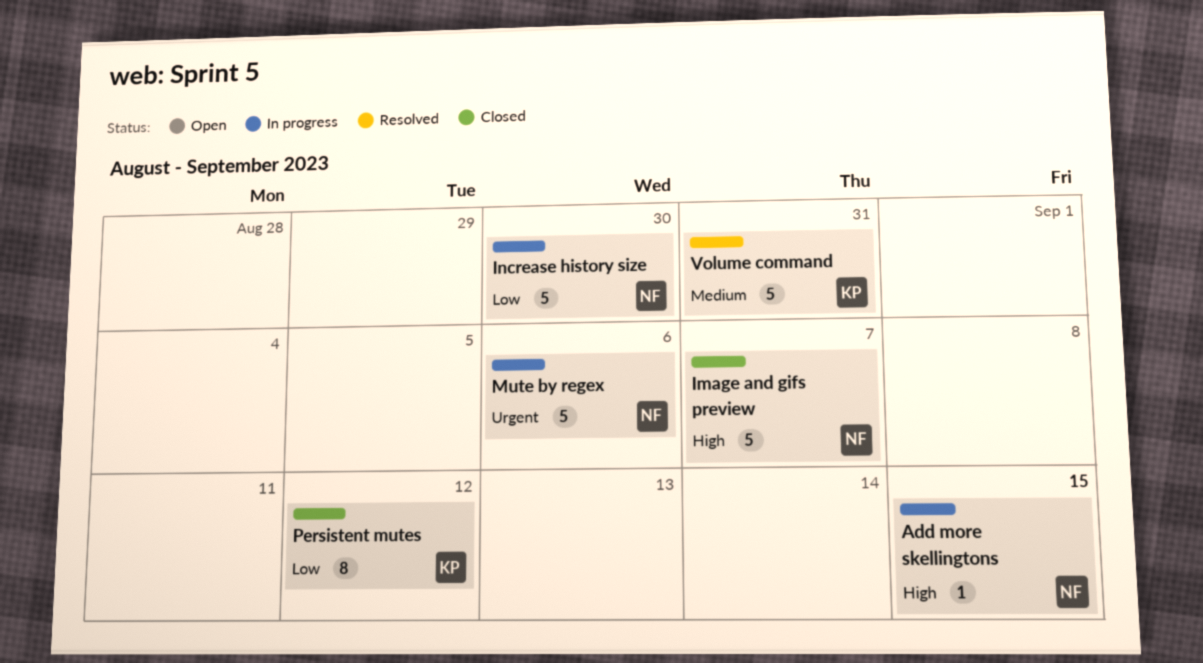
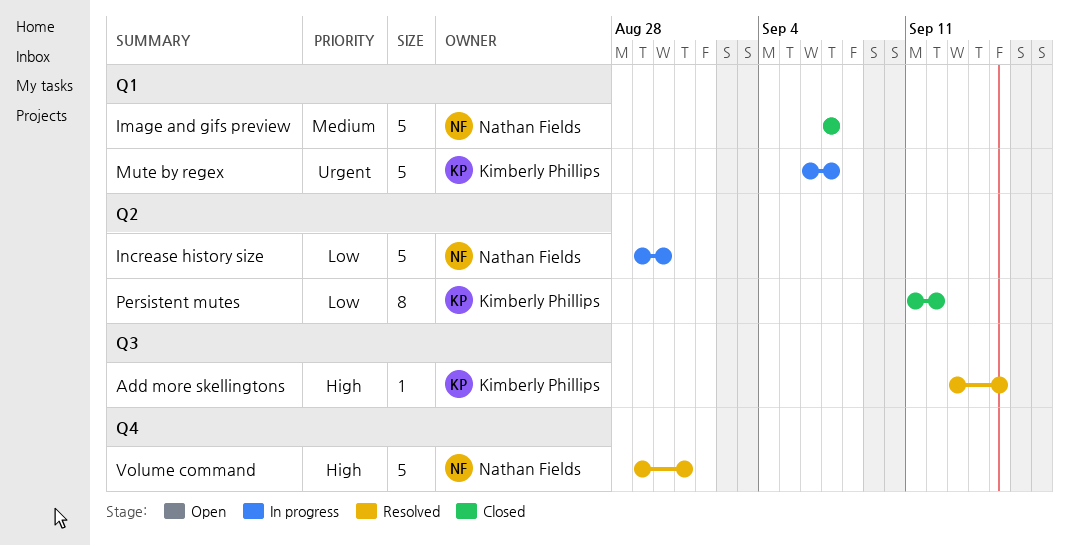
Add more skellingtons, status: In progress -> Resolved
Add more skellingtons, owner: Nathan Fields -> Kimberly Phillips
Image and gifs preview, priority: High -> Medium
Mute by regex, owner: Nathan Fields -> Kimberly Phillips
Mute by regex, due: Sep 6 -> Sep 7
Volume command, owner: Kimberly Phillips -> Nathan Fields
Volume command, priority: Medium -> High

